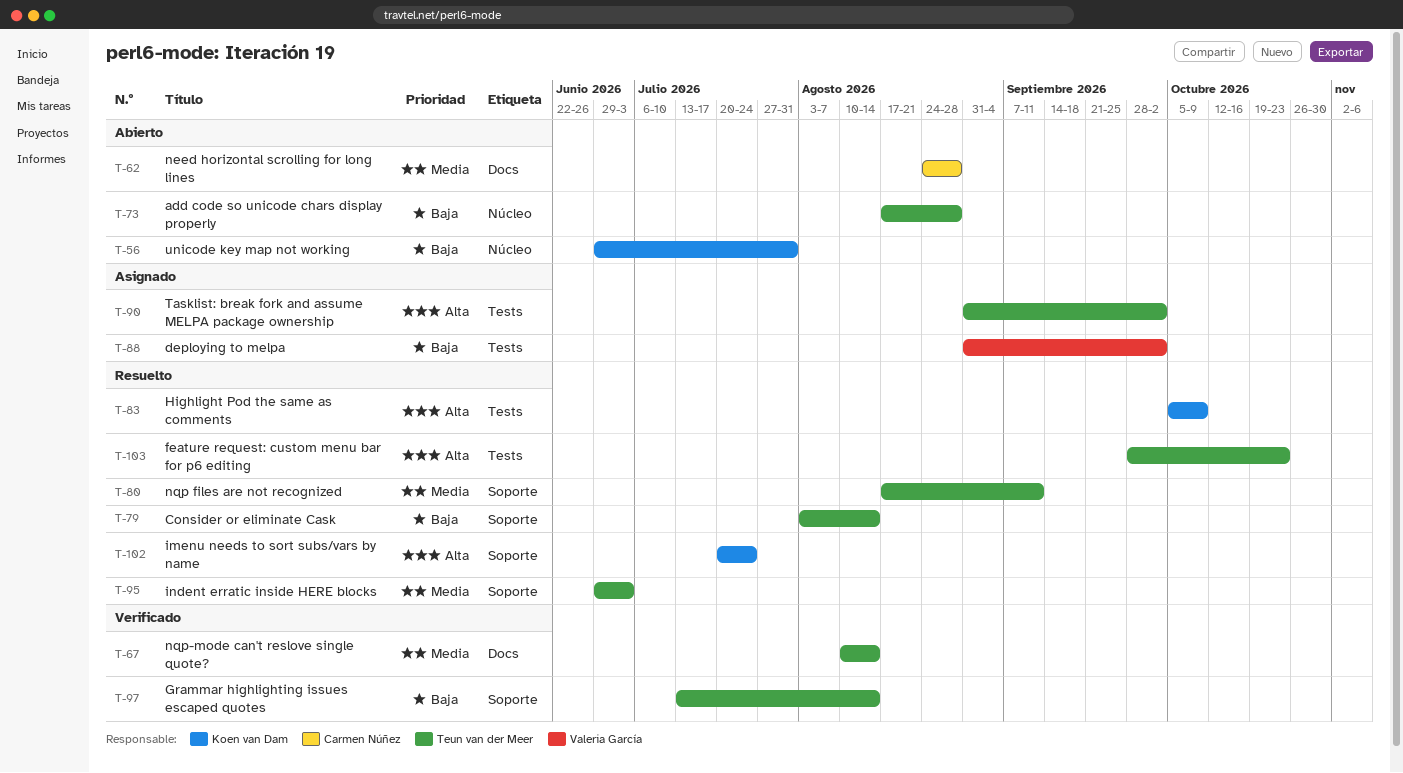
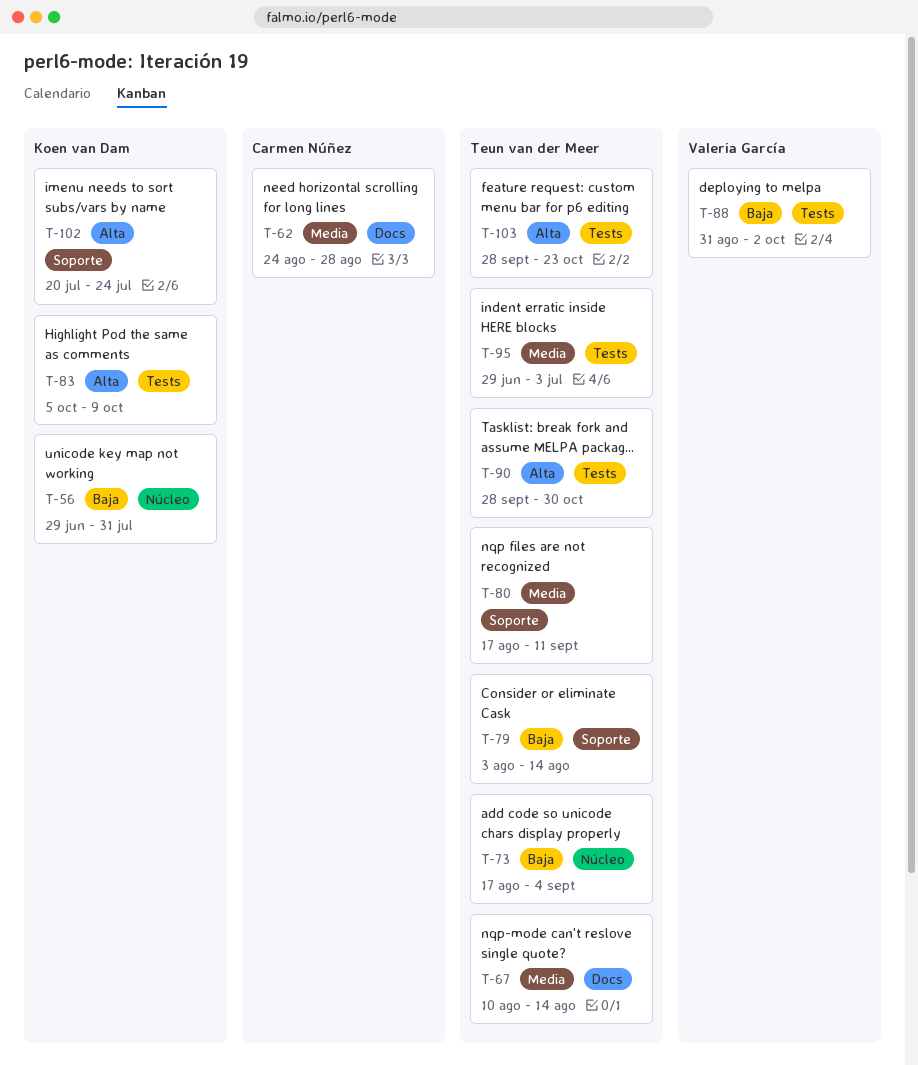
T-73, due: Aug 28 -> Sep 4
T-90, start: Aug 31 -> Sep 28
T-90, due: Oct 2 -> Oct 30
T-95, label: Soporte -> Tests
T-97: present -> none

